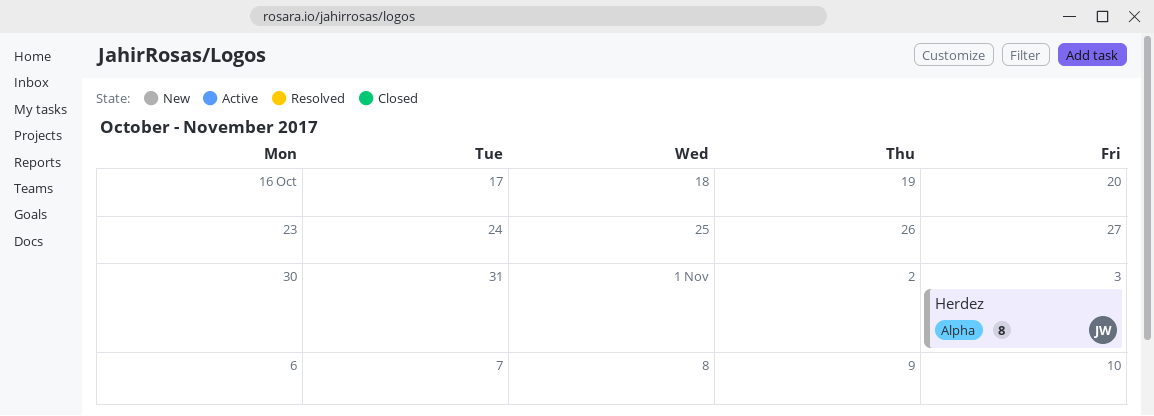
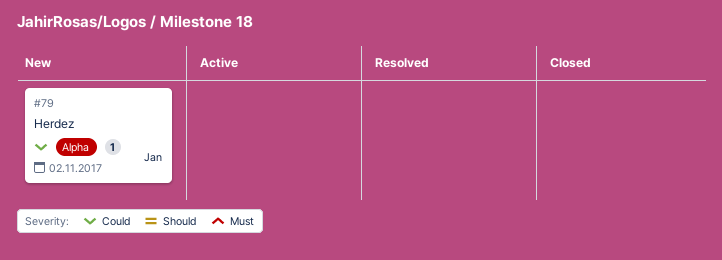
Herdez, estimate: 8 -> 1
Herdez, due: Nov 3 -> Nov 2

